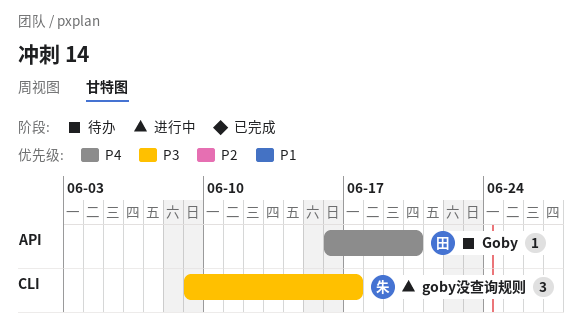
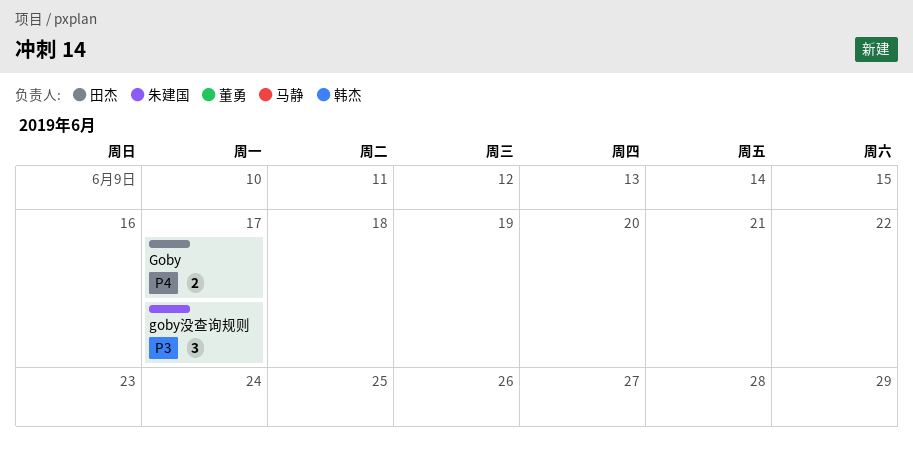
Goby, estimate: 1 -> 2
Goby, due: Jun 20 -> Jun 17

